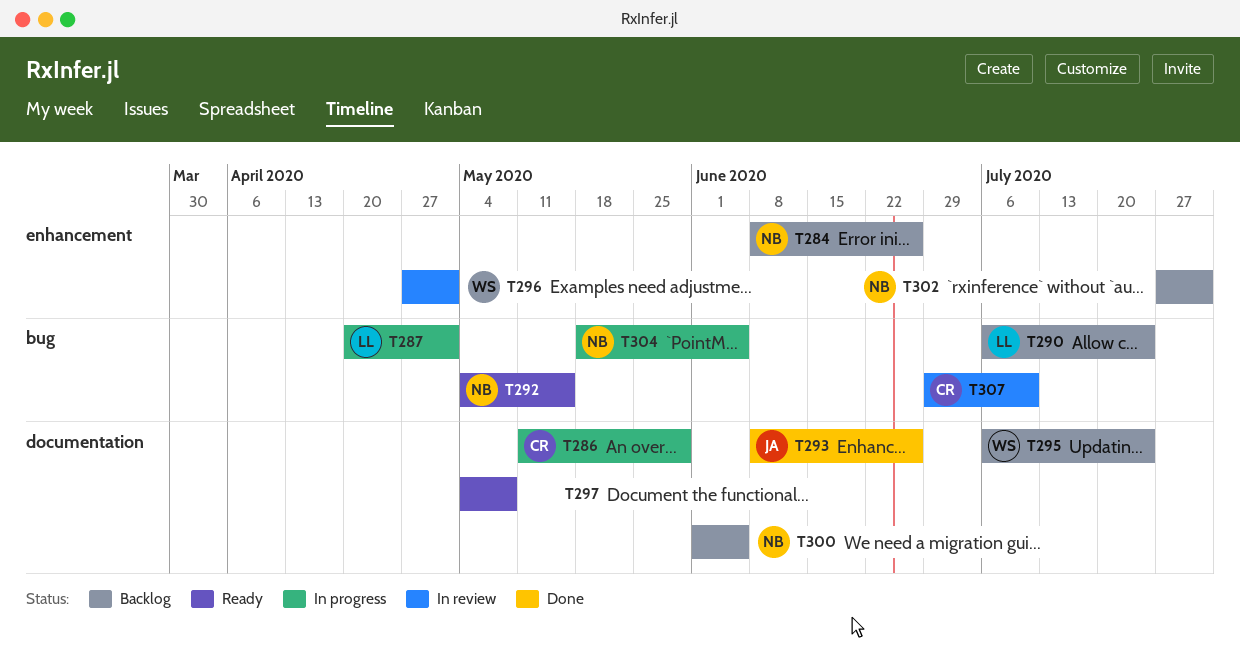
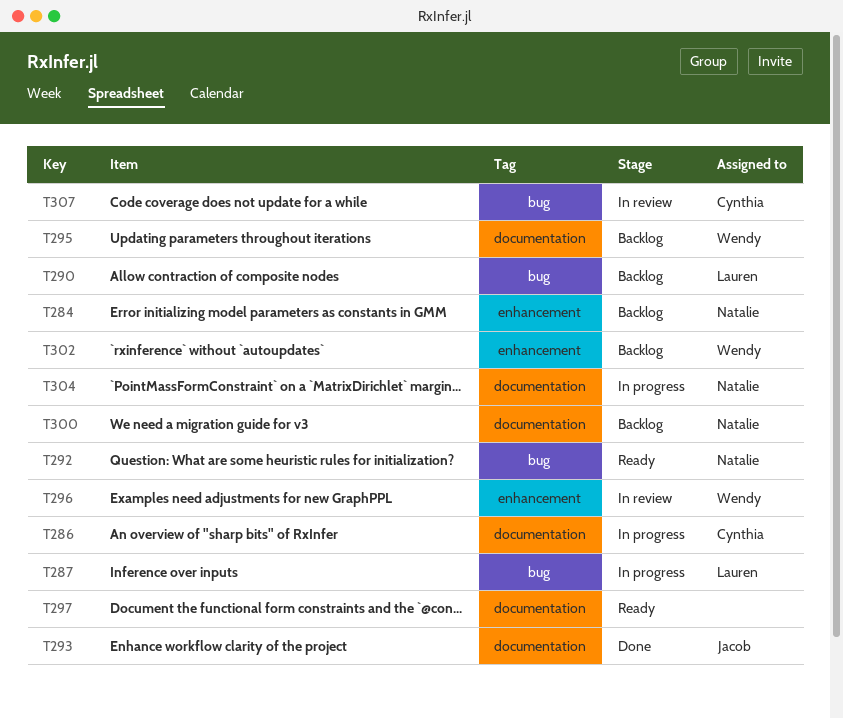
T302, owner: Natalie -> Wendy
T304, label: bug -> documentation

